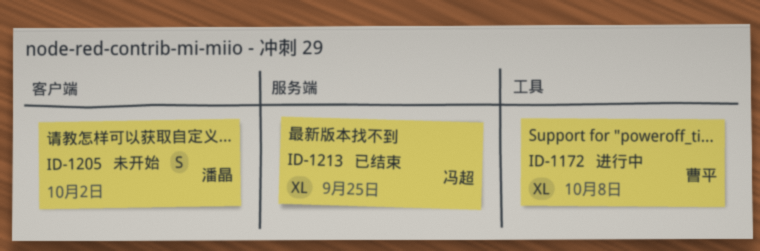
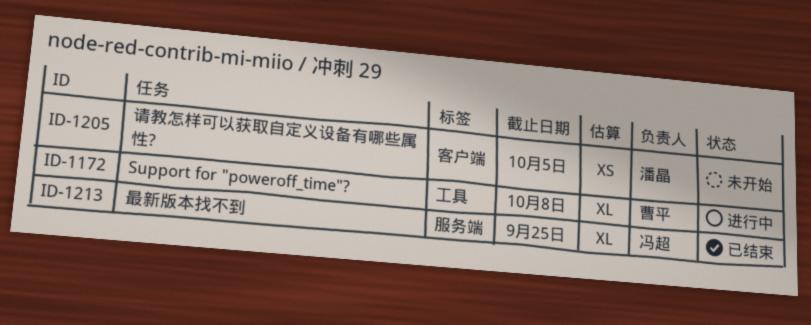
ID-1205, estimate: S -> XS
ID-1205, due: Oct 2 -> Oct 5

